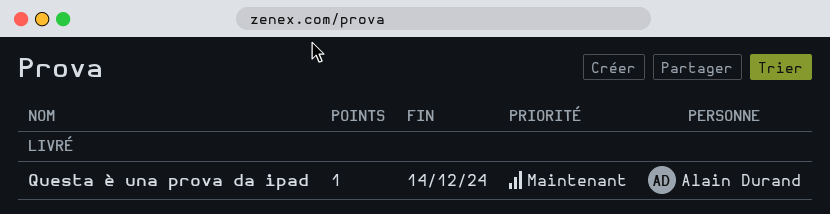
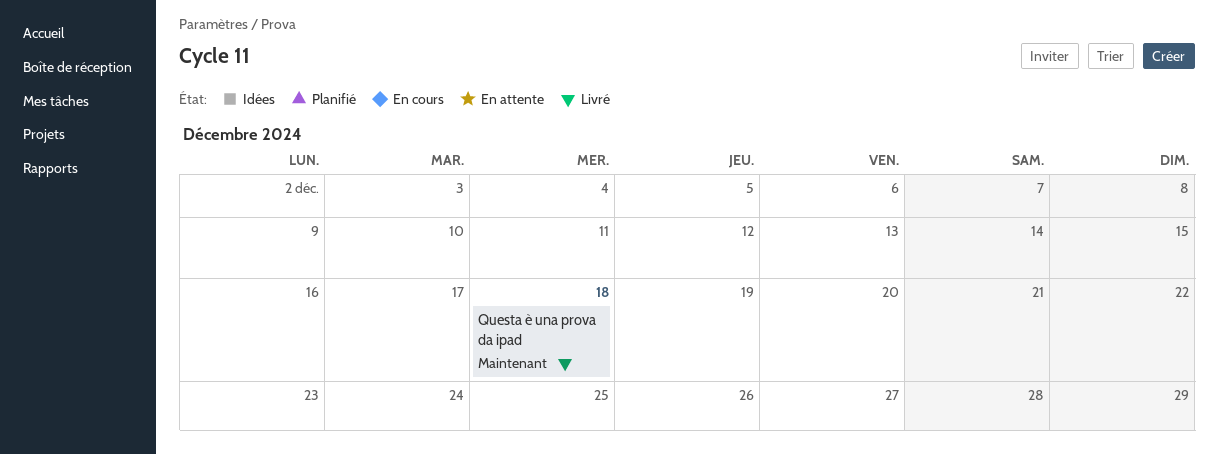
Questa è una prova da ipad, due: Dec 14 -> Dec 18

